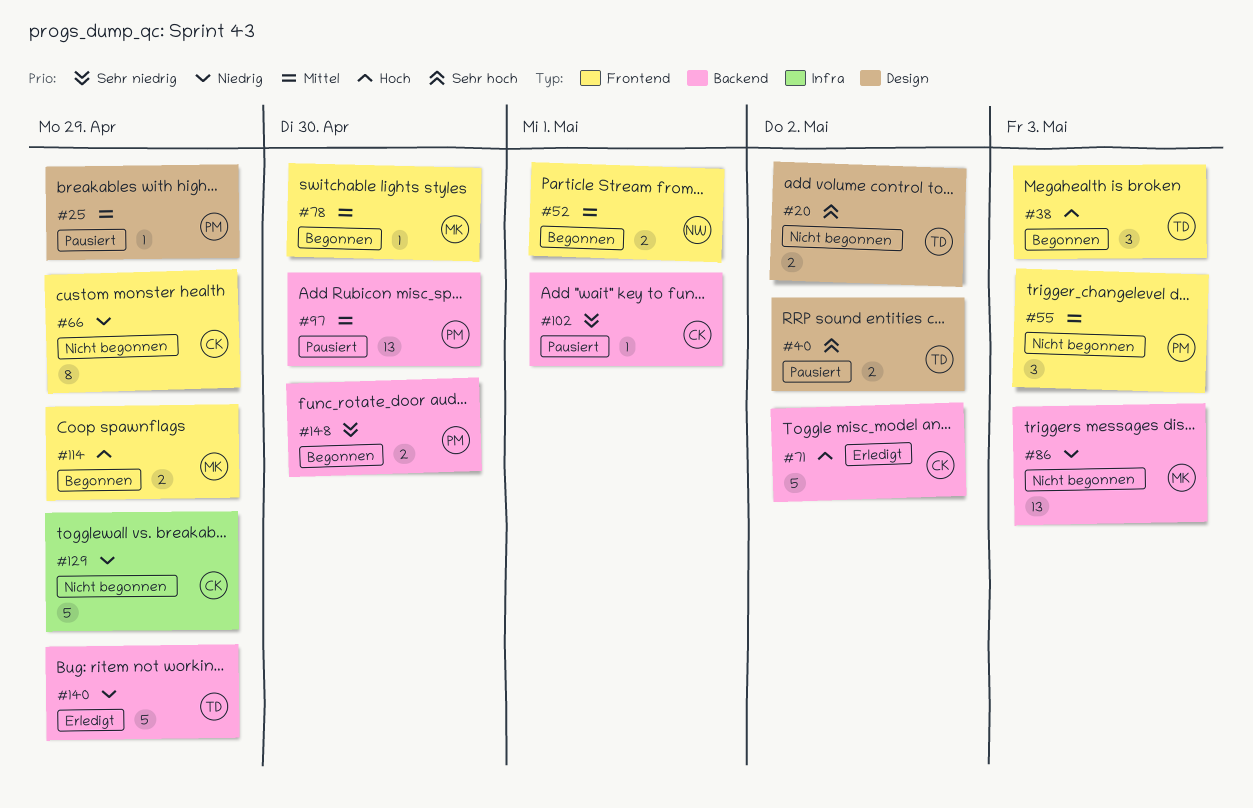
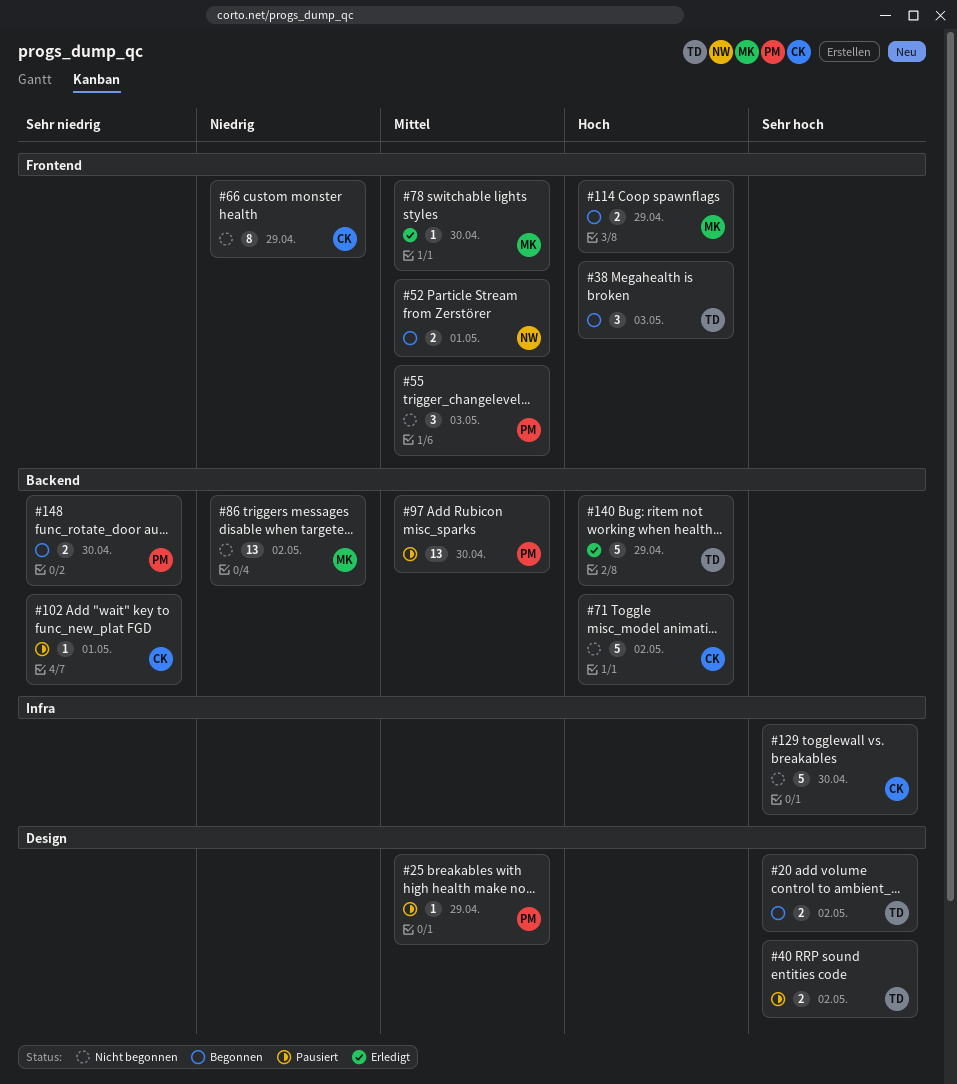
#20, status: Nicht begonnen -> Begonnen
#71, status: Erledigt -> Nicht begonnen
#78, status: Begonnen -> Erledigt
#86, due: May 3 -> May 2
#129, priority: Niedrig -> Sehr hoch
#129, due: Apr 29 -> Apr 30
#140, priority: Niedrig -> Hoch

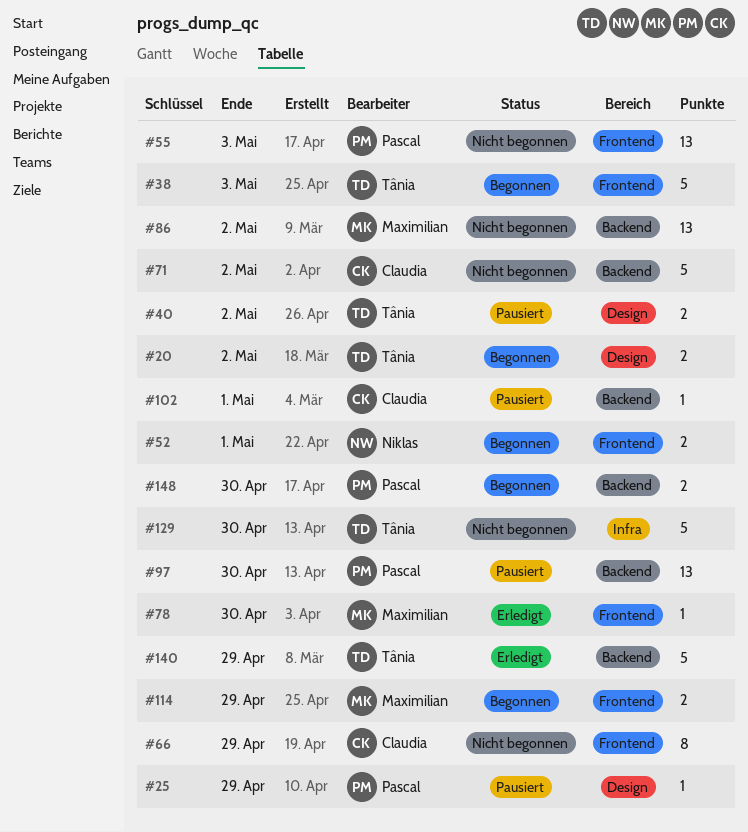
#38, estimate: 3 -> 5
#55, estimate: 3 -> 13
#129, owner: Claudia -> Tânia

